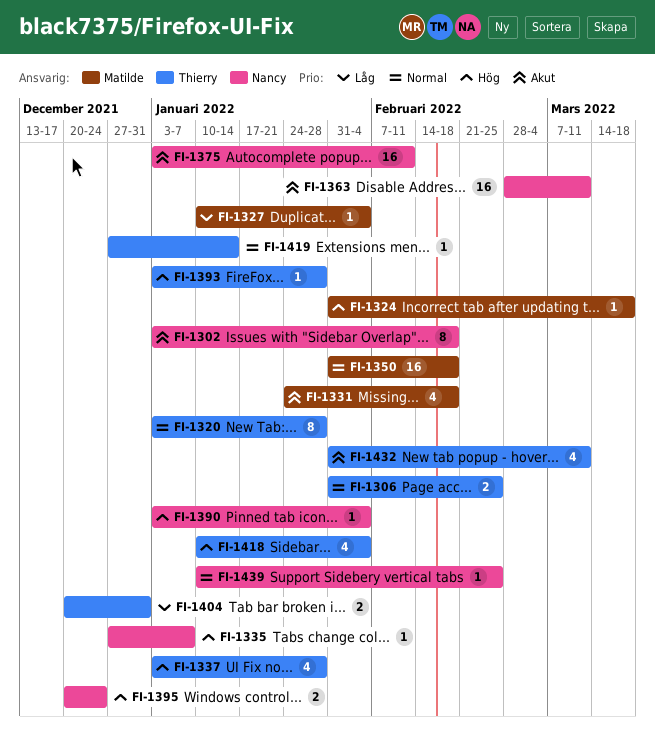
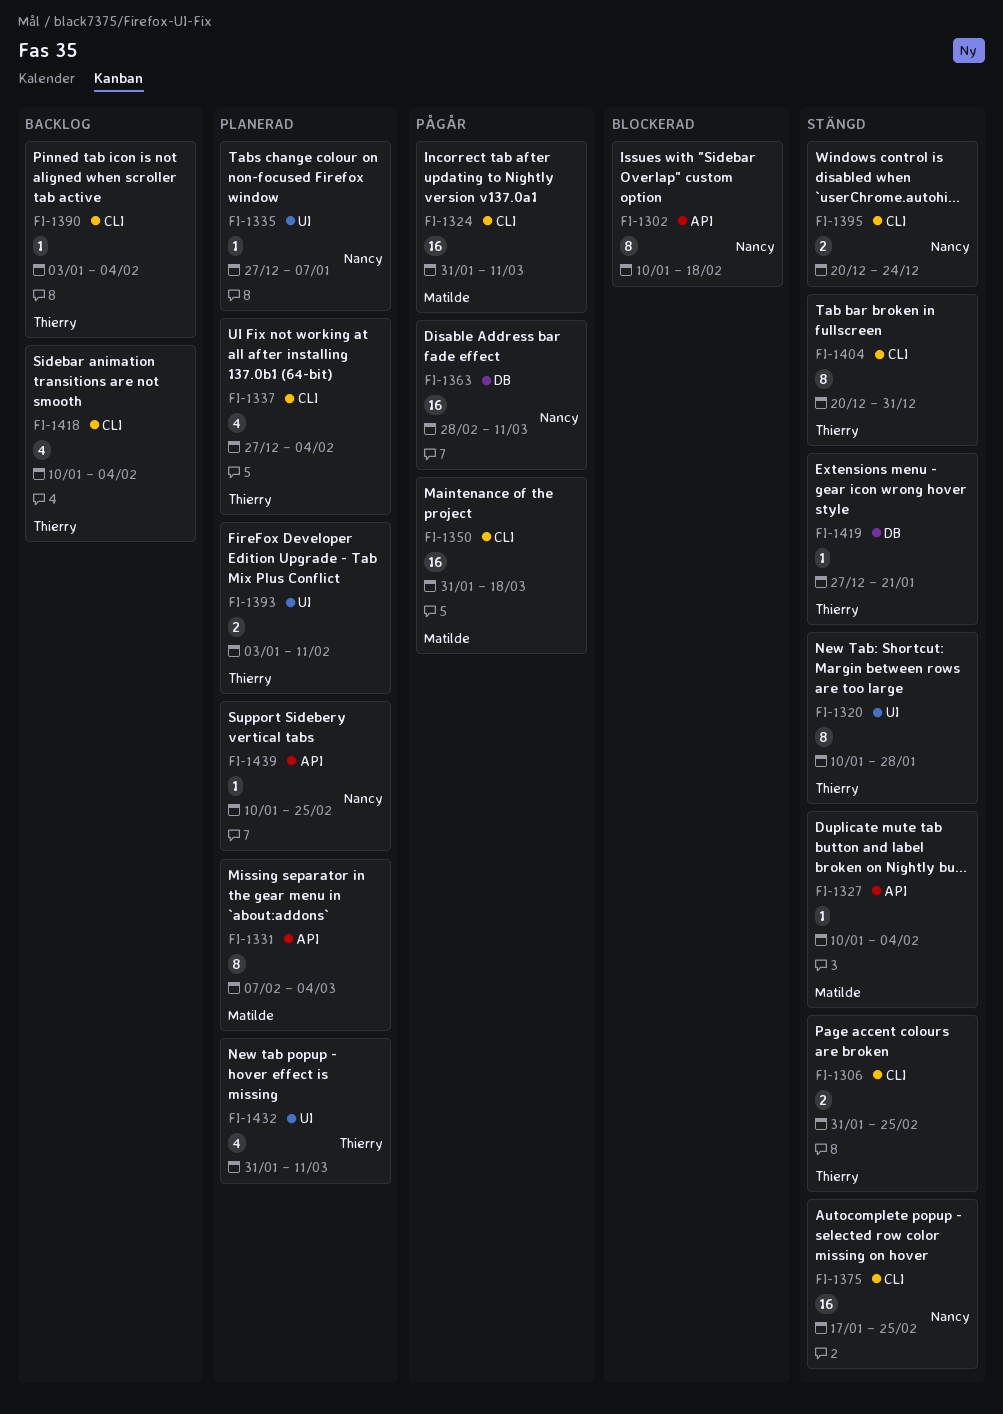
FI-1302, start: Jan 3 -> Jan 10
FI-1320, start: Jan 3 -> Jan 10
FI-1324, estimate: 1 -> 16
FI-1324, due: Mar 18 -> Mar 11
FI-1331, estimate: 4 -> 8
FI-1331, start: Jan 24 -> Feb 7
FI-1331, due: Feb 18 -> Mar 4
FI-1337, start: Jan 3 -> Dec 27
FI-1337, due: Jan 28 -> Feb 4
FI-1350, due: Feb 18 -> Mar 18
FI-1375, start: Jan 3 -> Jan 17
FI-1375, due: Feb 11 -> Feb 25
FI-1390, owner: Nancy -> Thierry
FI-1393, estimate: 1 -> 2
FI-1393, due: Jan 28 -> Feb 11
FI-1404, estimate: 2 -> 8
FI-1419, due: Jan 14 -> Jan 21

